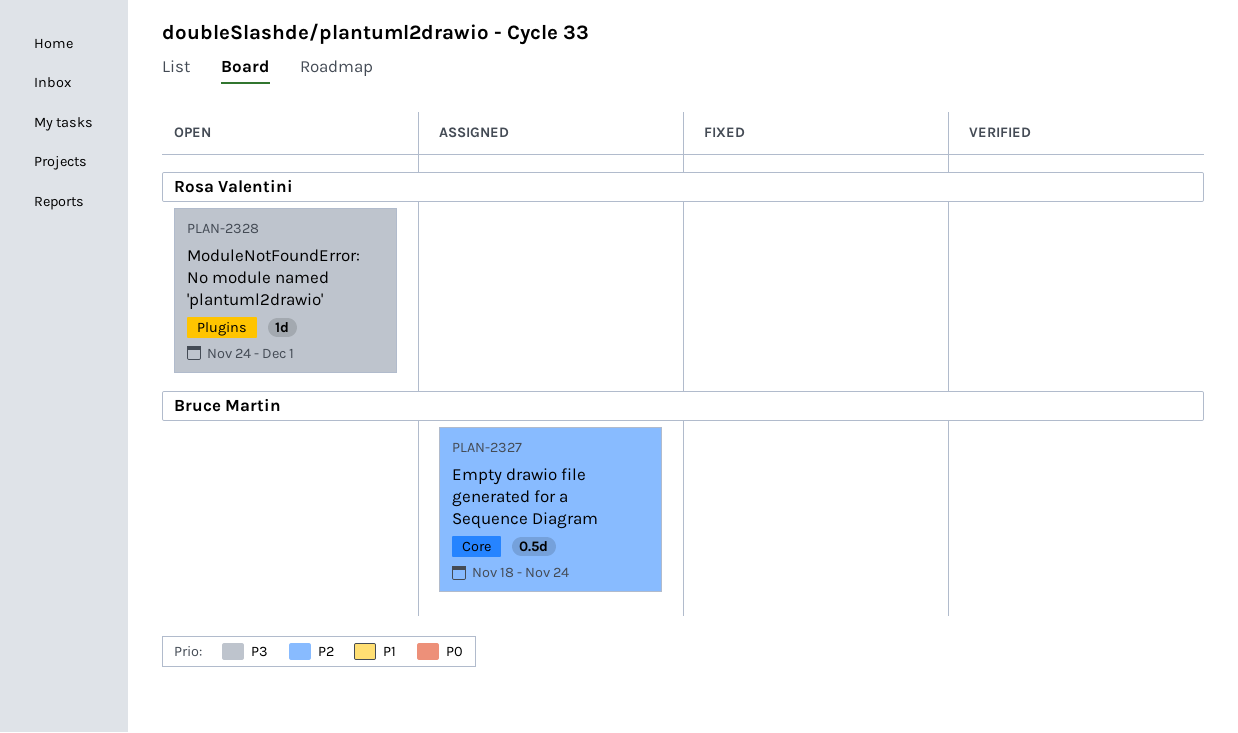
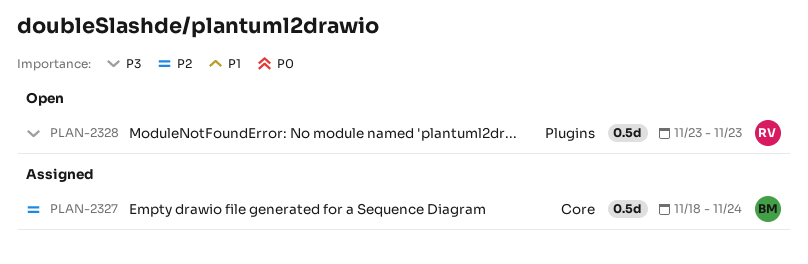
PLAN-2328, estimate: 1d -> 0.5d
PLAN-2328, start: Nov 24 -> Nov 23
PLAN-2328, due: Dec 1 -> Nov 23

